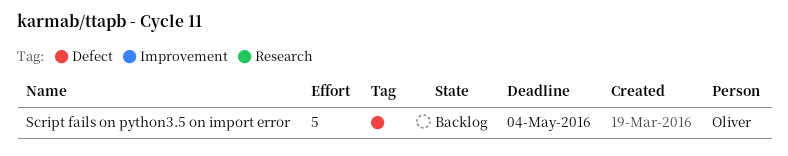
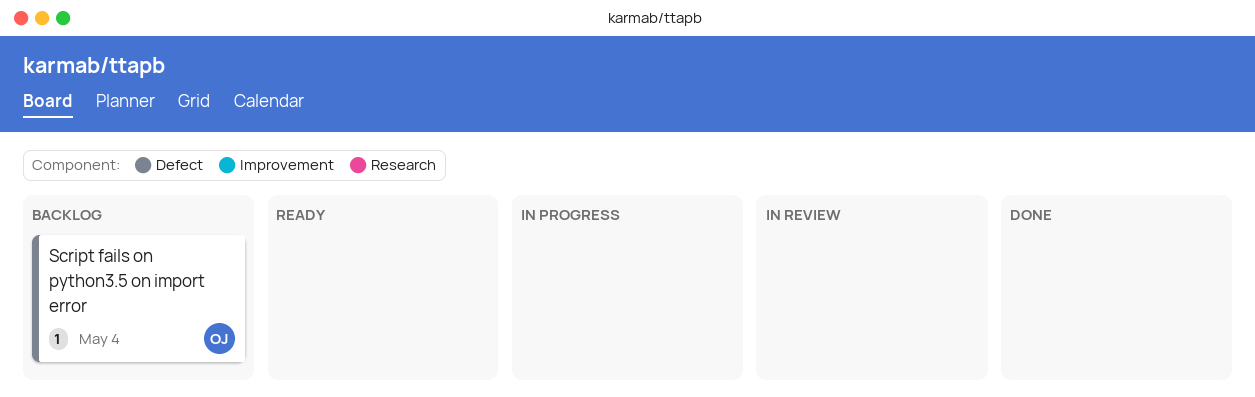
Script fails on python3.5 on import error, estimate: 5 -> 1

